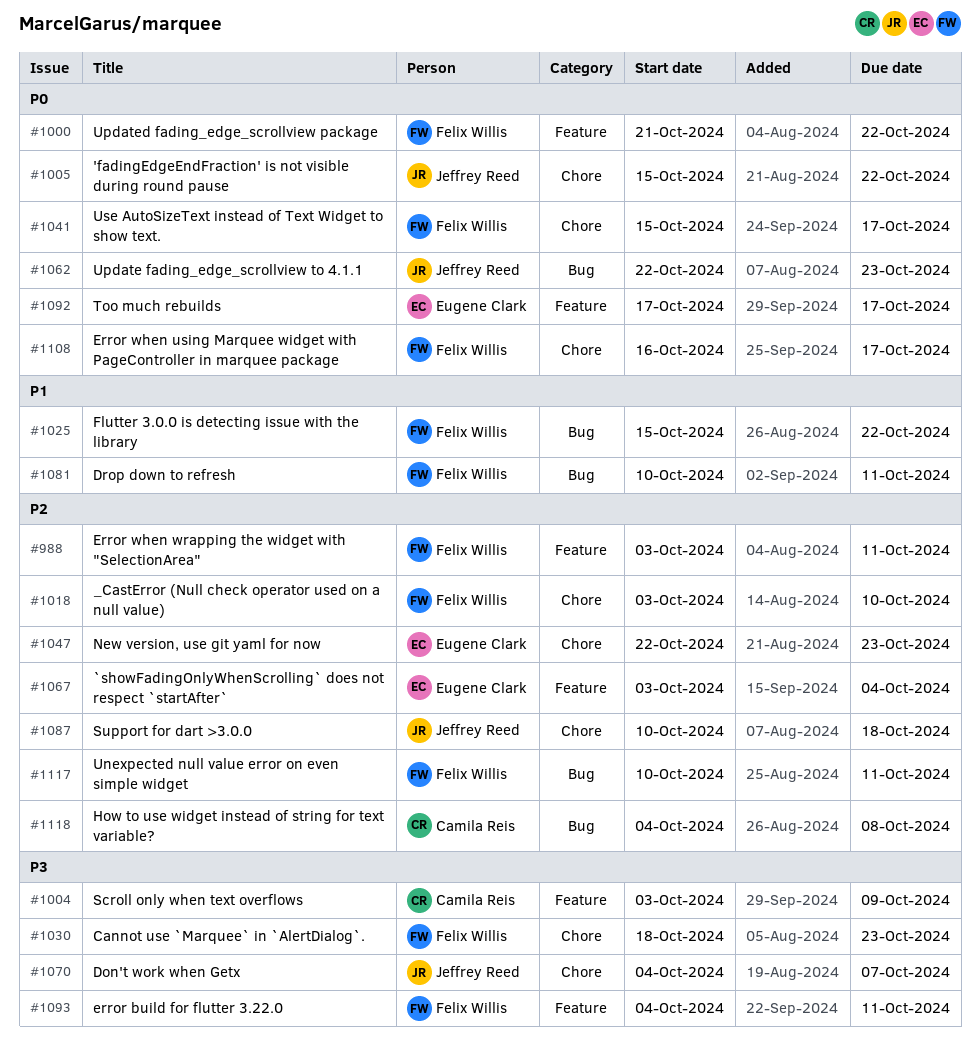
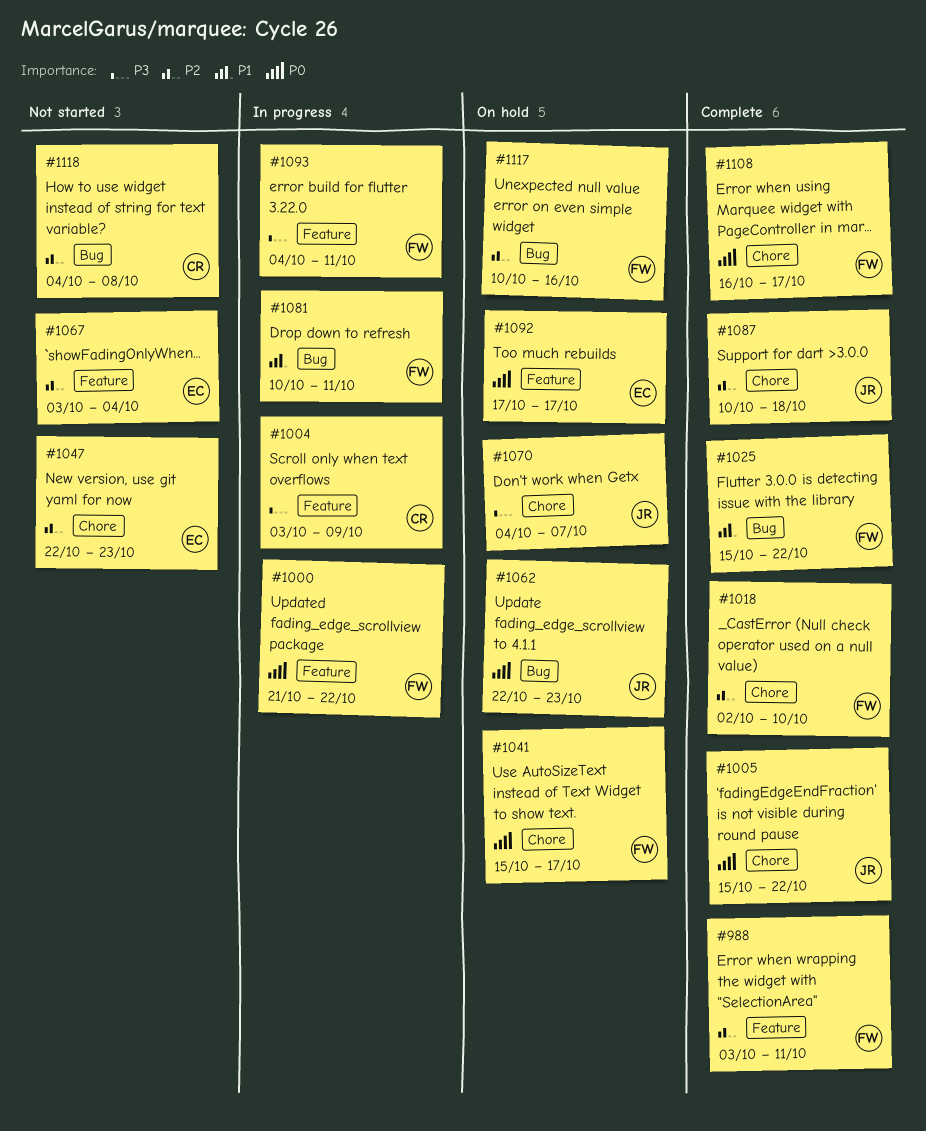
#1018, start: Oct 3 -> Oct 2
#1030: present -> none
#1117, due: Oct 11 -> Oct 16

